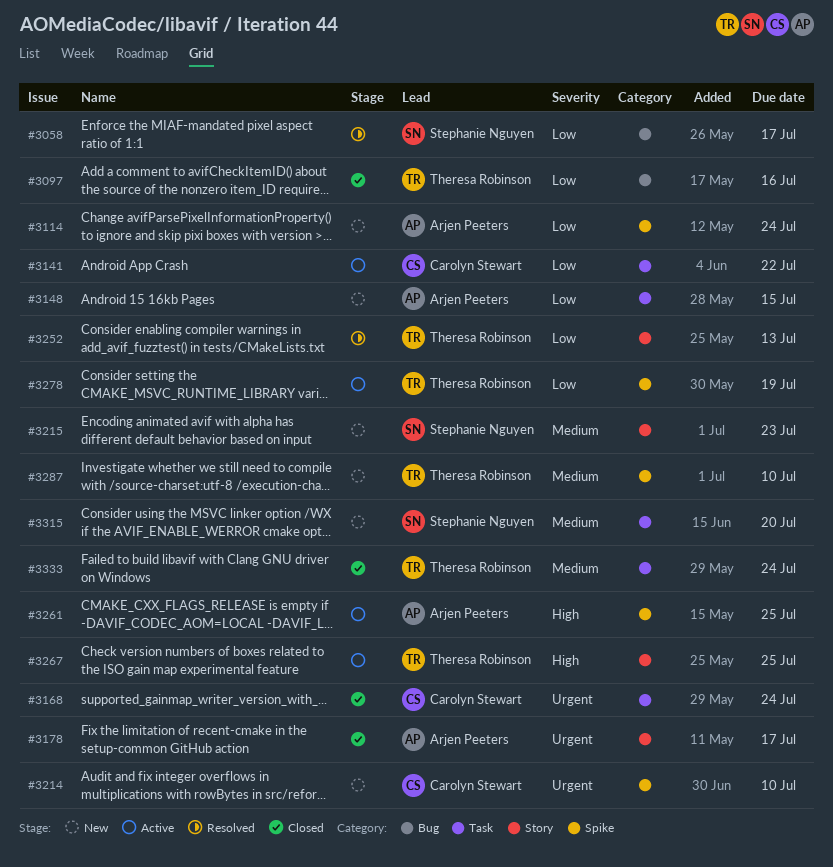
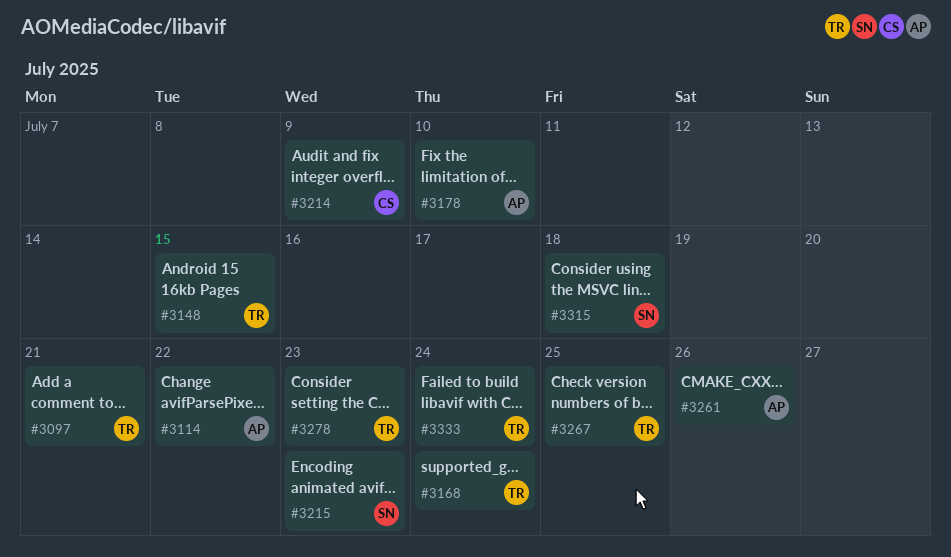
#3058: present -> none
#3097, due: Jul 16 -> Jul 21
#3114, due: Jul 24 -> Jul 22
#3141: present -> none
#3148, owner: Arjen Peeters -> Theresa Robinson
#3168, owner: Carolyn Stewart -> Theresa Robinson
#3178, due: Jul 17 -> Jul 10
#3214, due: Jul 10 -> Jul 9
#3252: present -> none
#3261, due: Jul 25 -> Jul 26
#3278, due: Jul 19 -> Jul 23
#3287: present -> none
#3315, due: Jul 20 -> Jul 18

